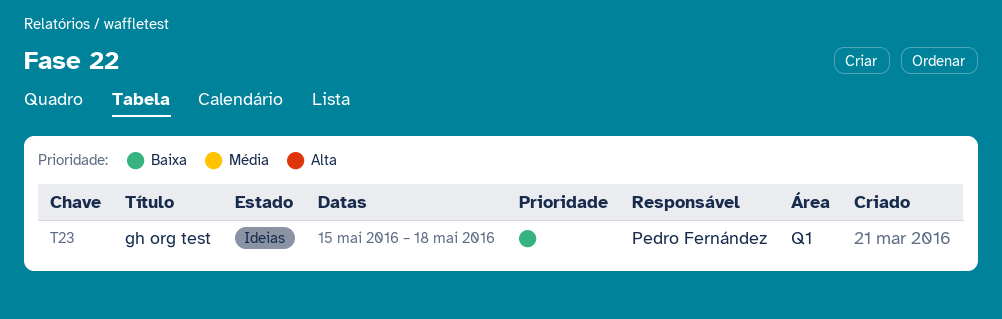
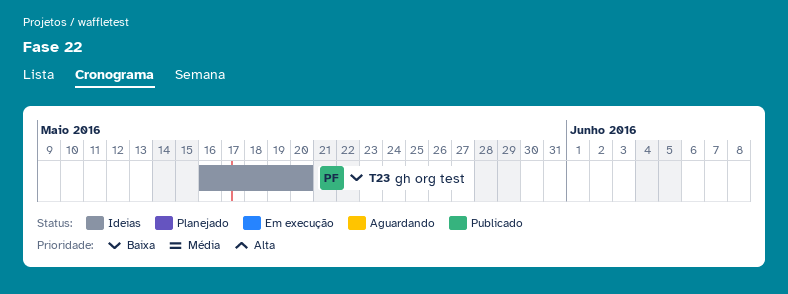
T23, start: May 15 -> May 16
T23, due: May 18 -> May 20

